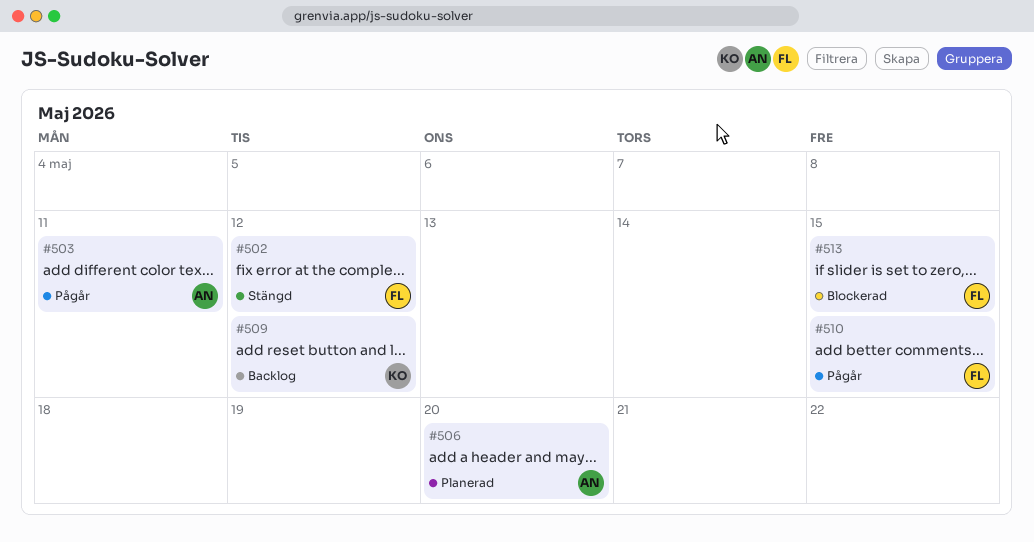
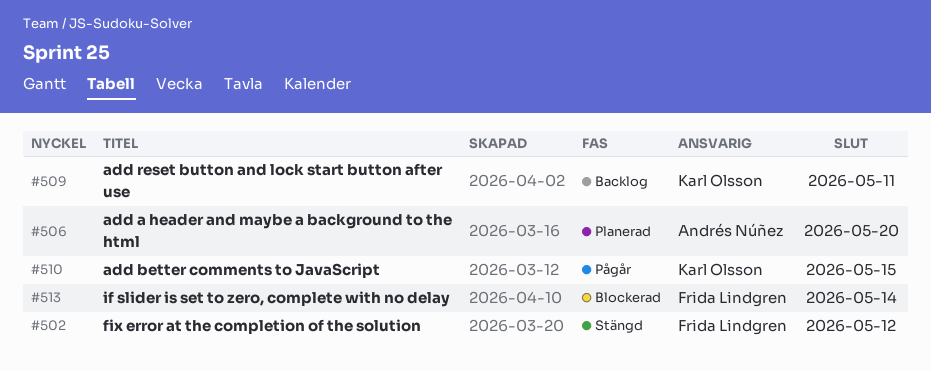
#503: present -> none
#509, due: May 12 -> May 11
#510, owner: Frida Lindgren -> Karl Olsson
#513, due: May 15 -> May 14

